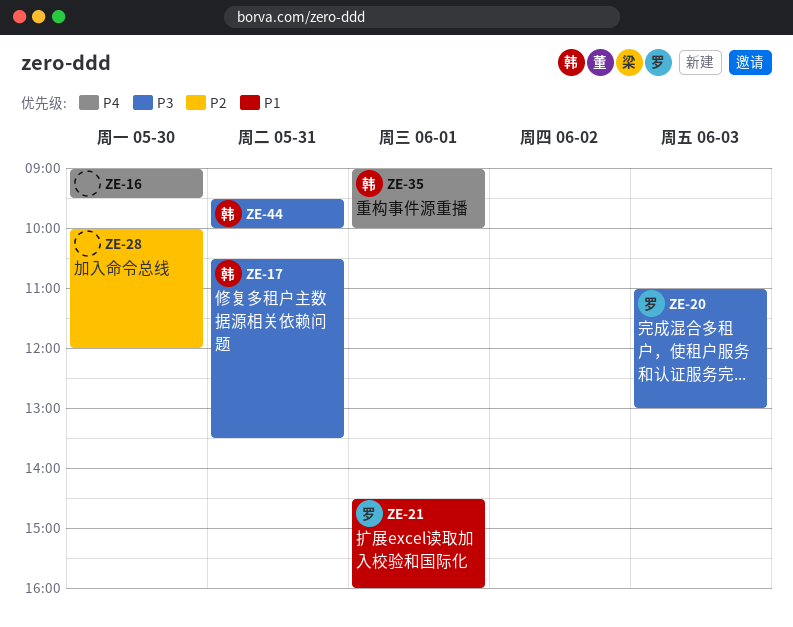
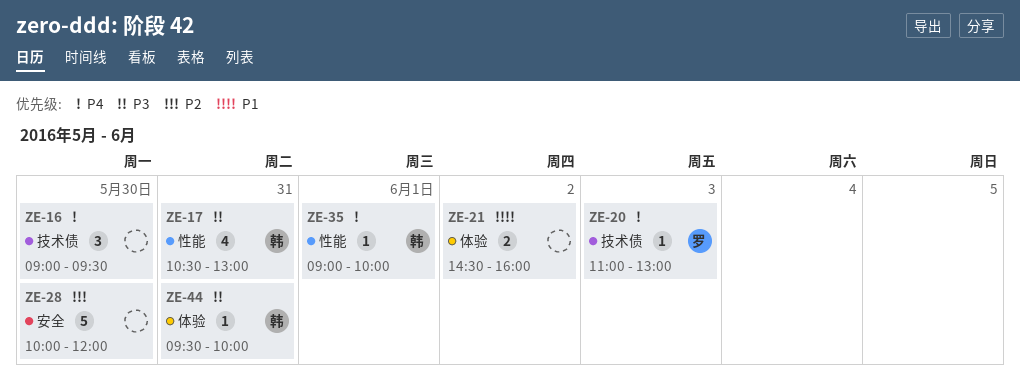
ZE-17, ends: 13:30 -> 13:00
ZE-20, priority: P3 -> P4
ZE-21, owner: 罗 -> none
ZE-21, day: Jun 1 -> Jun 2

